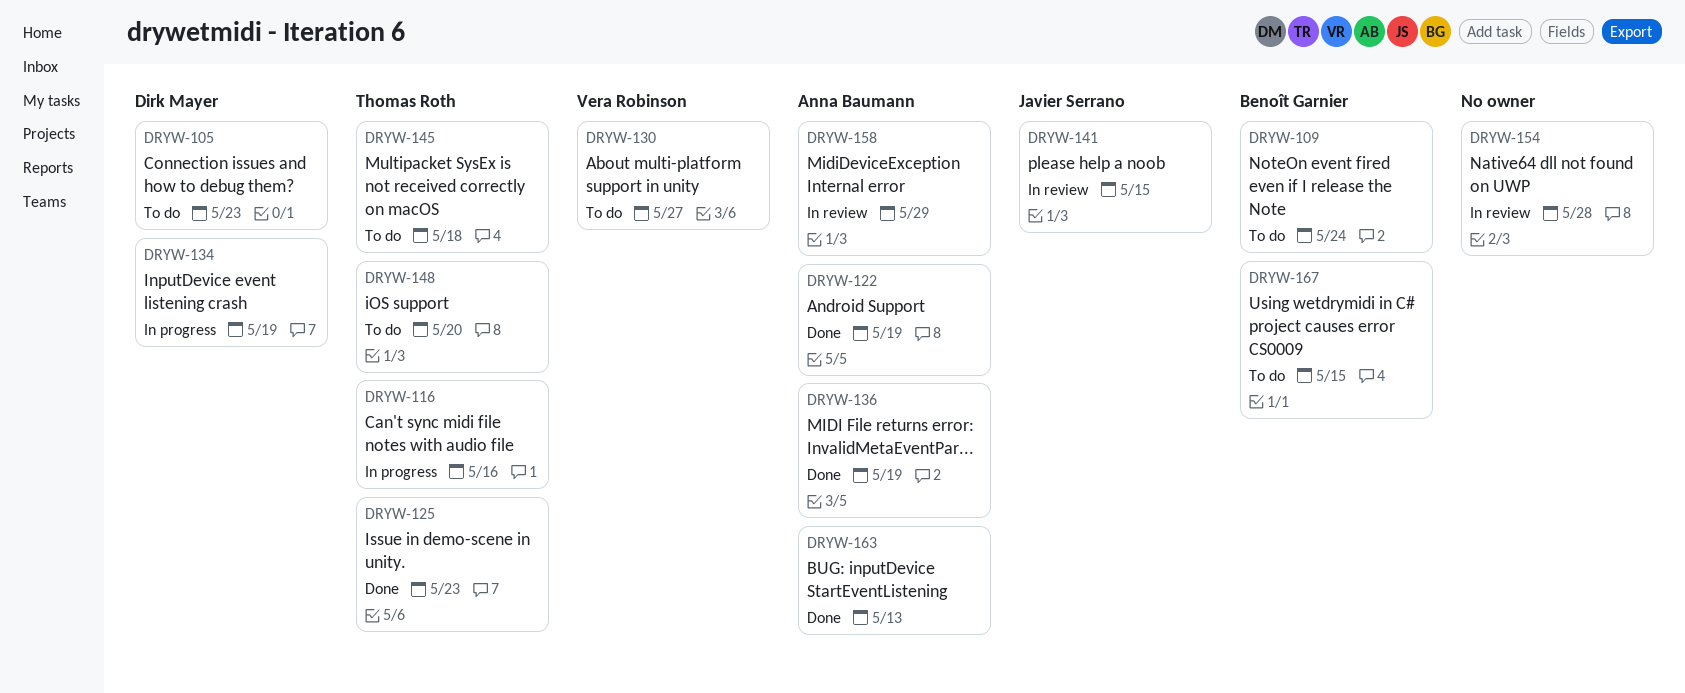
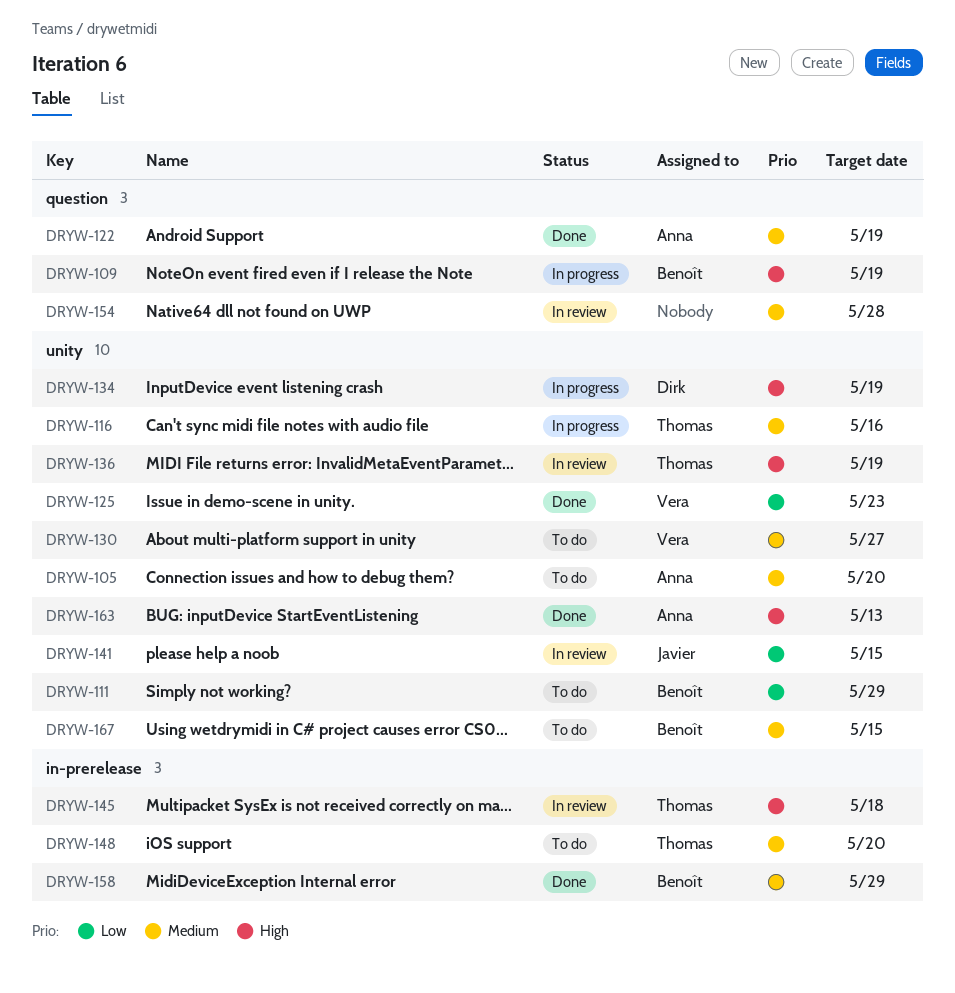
DRYW-105, owner: Dirk Mayer -> Anna Baumann
DRYW-105, due: May 23 -> May 20
DRYW-109, status: To do -> In progress
DRYW-109, due: May 24 -> May 19
DRYW-111: none -> present
DRYW-125, owner: Thomas Roth -> Vera Robinson
DRYW-136, status: Done -> In review
DRYW-136, owner: Anna Baumann -> Thomas Roth
DRYW-145, status: To do -> In review
DRYW-158, status: In review -> Done
DRYW-158, owner: Anna Baumann -> Benoît Garnier

